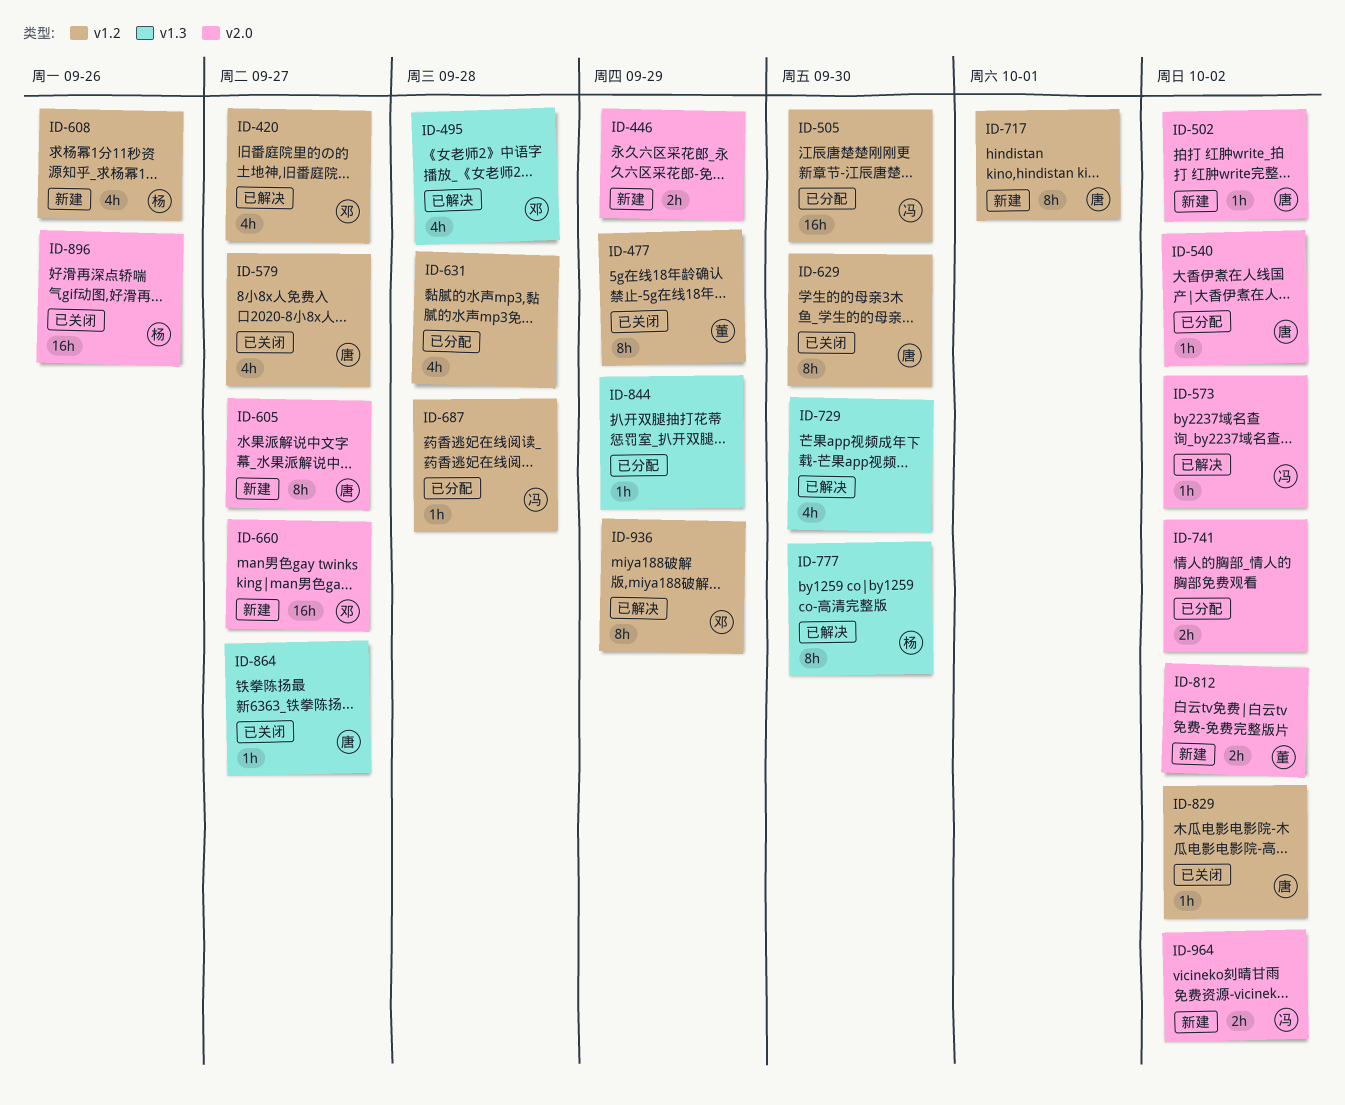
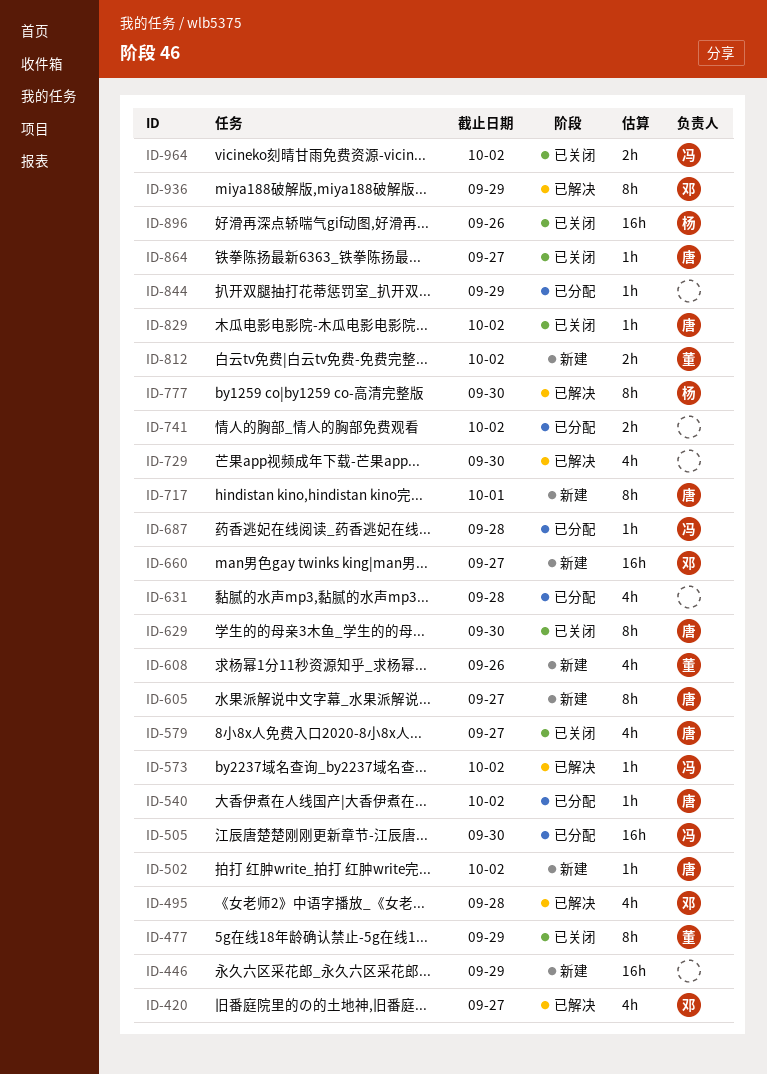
ID-446, estimate: 2h -> 16h
ID-608, owner: 杨 -> 董
ID-964, status: 新建 -> 已关闭

